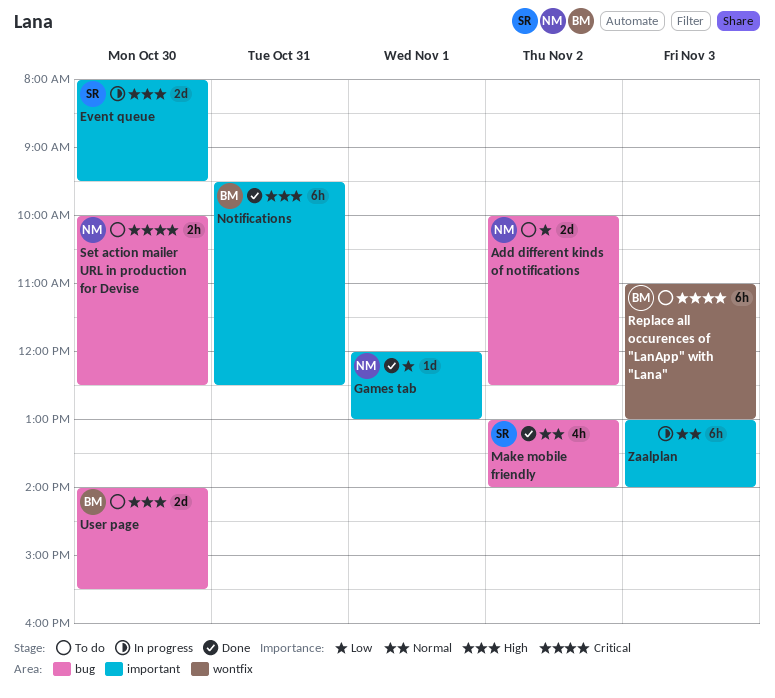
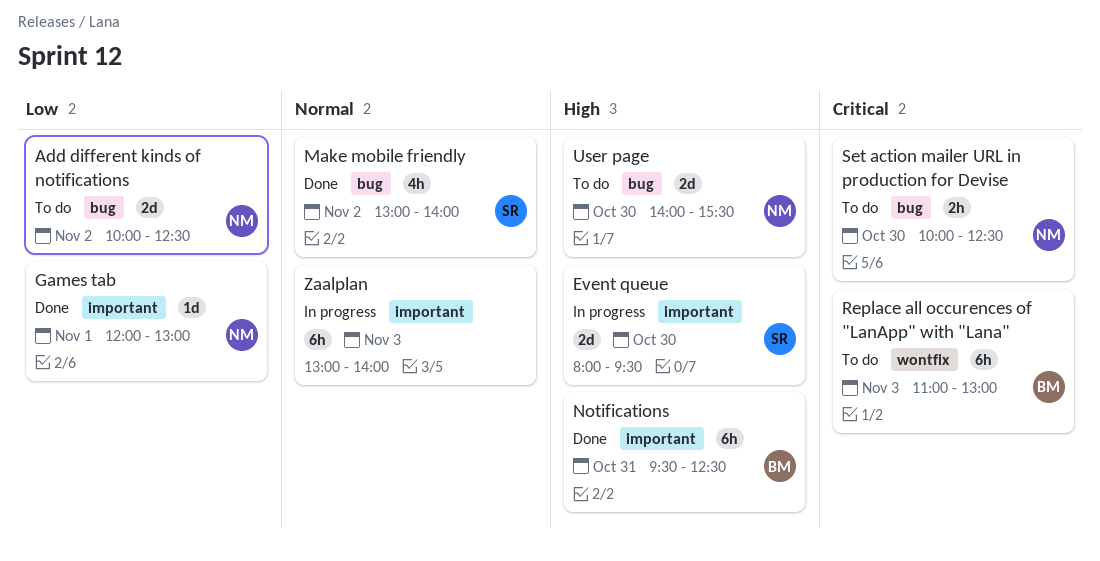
User page, owner: BM -> NM

